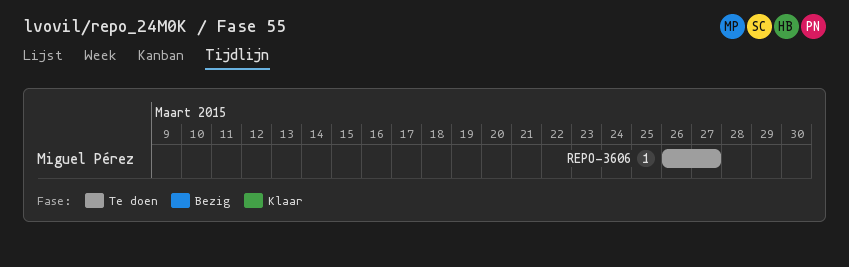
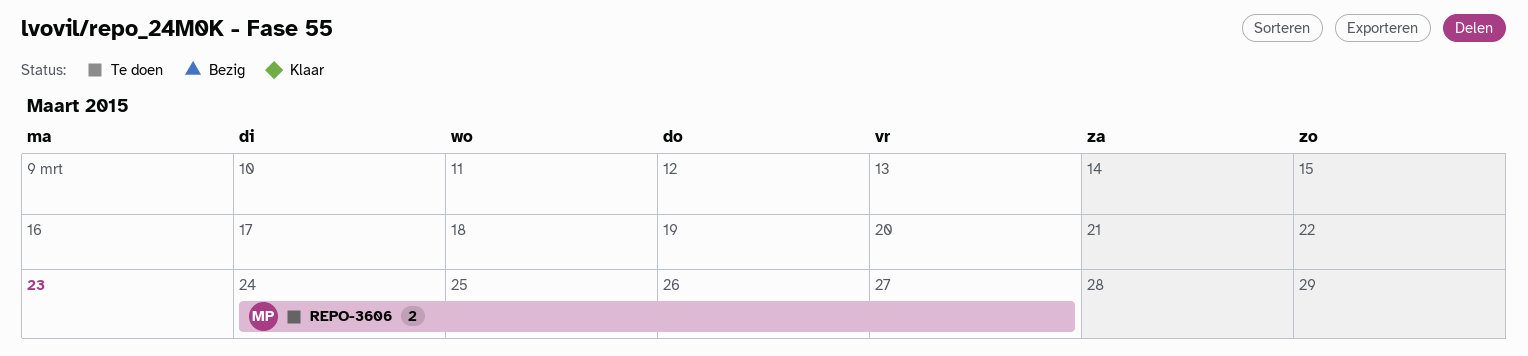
REPO-3606, estimate: 1 -> 2
REPO-3606, start: Mar 26 -> Mar 24

